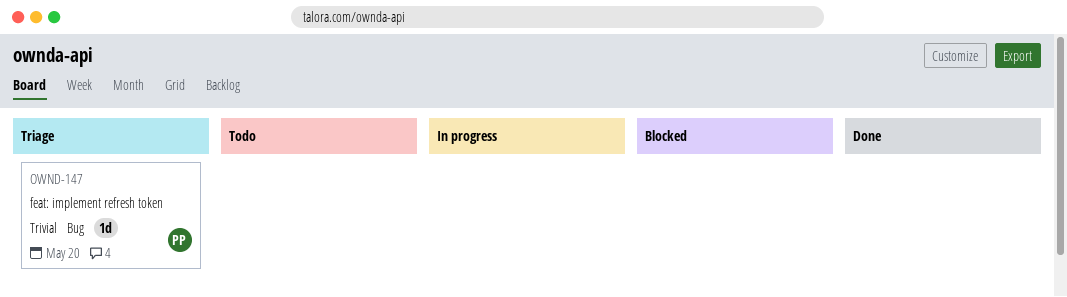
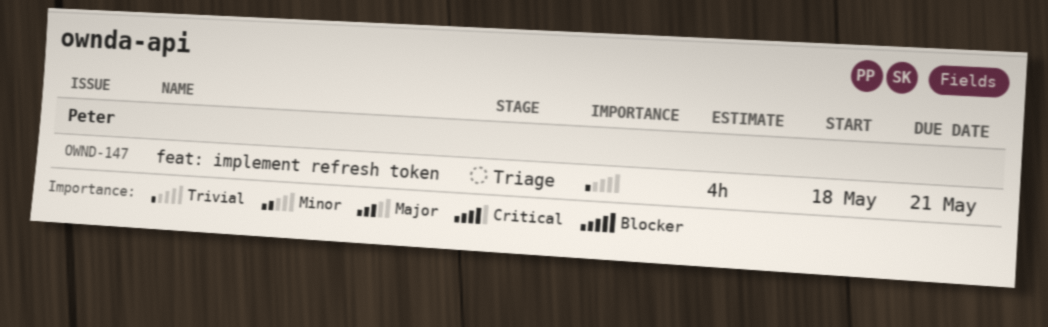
OWND-147, estimate: 1d -> 4h
OWND-147, due: May 20 -> May 21

